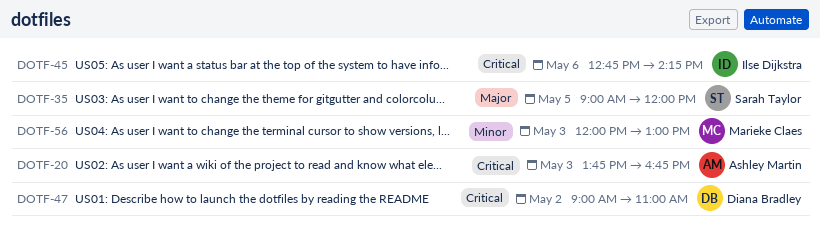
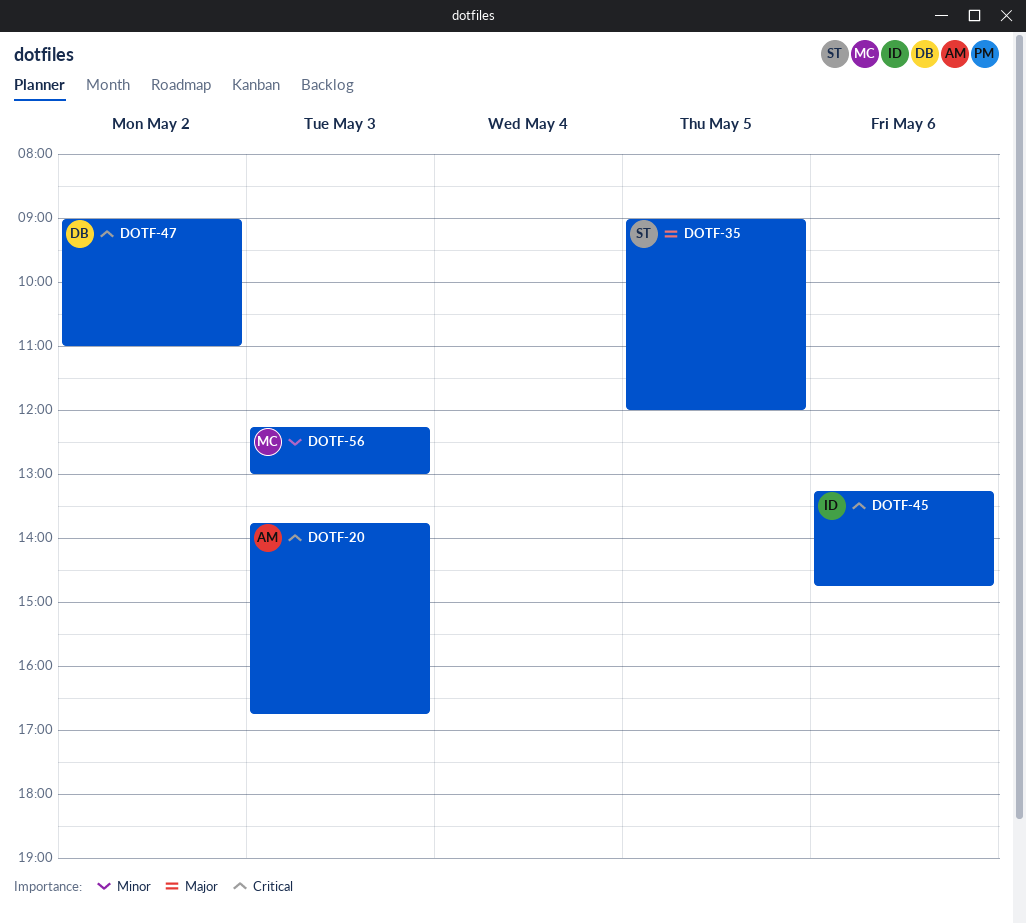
DOTF-45, begins: 12:45 -> 13:15
DOTF-45, ends: 14:15 -> 14:45
DOTF-56, begins: 12:00 -> 12:15

